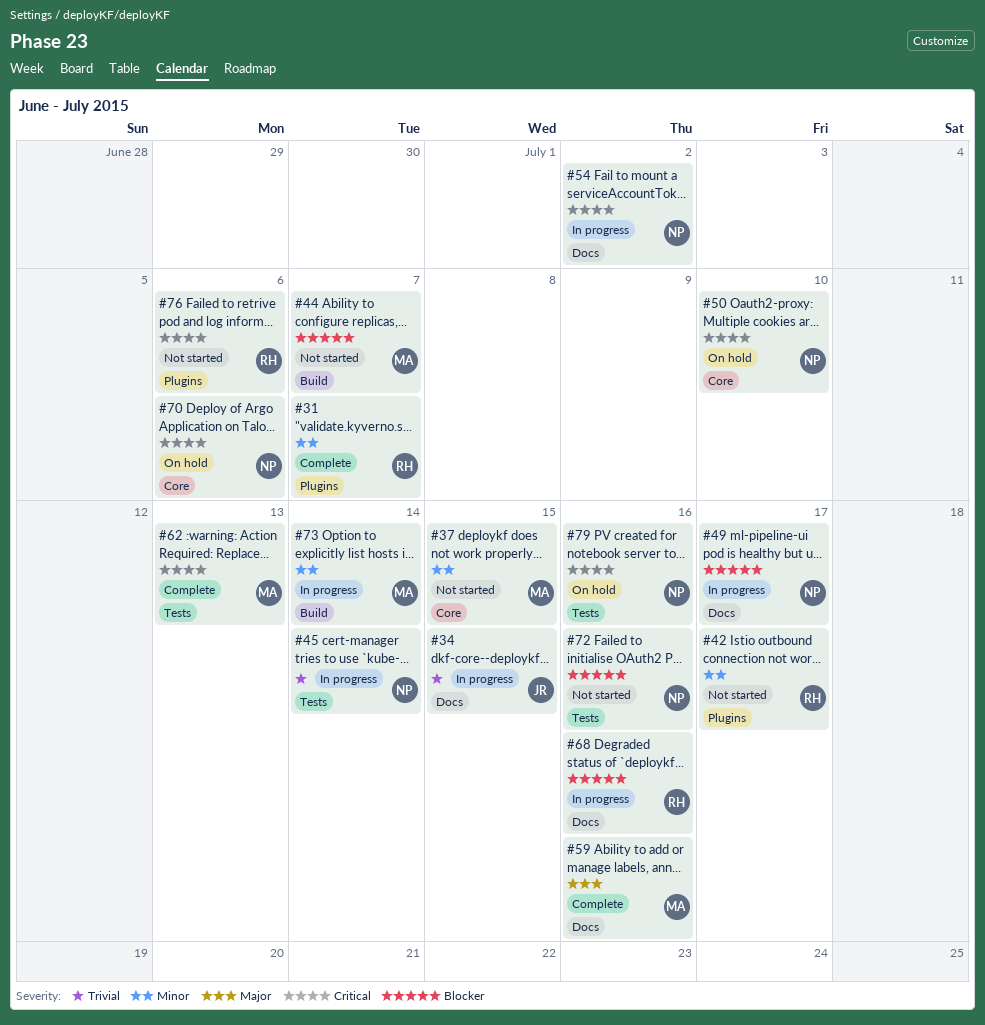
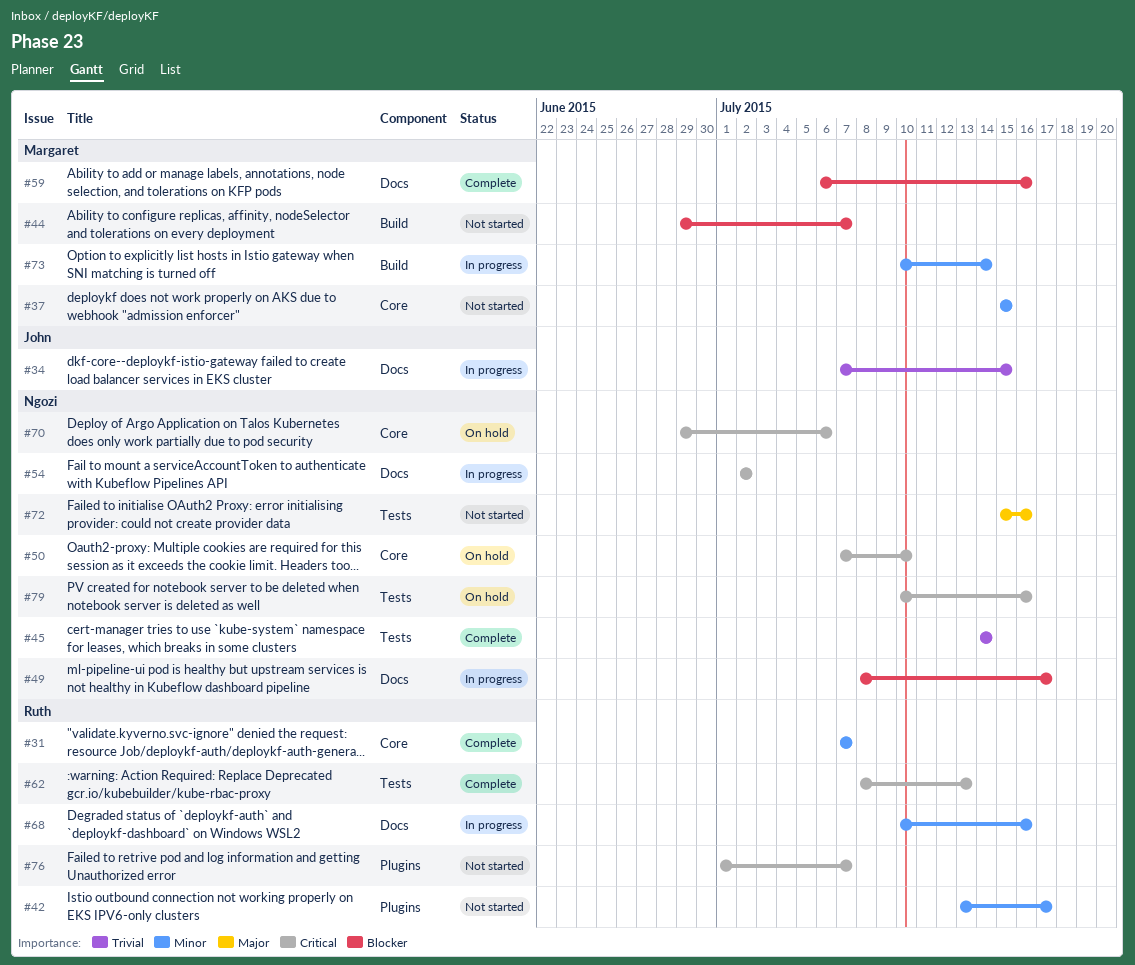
#31, label: Plugins -> Core
#45, status: In progress -> Complete
#59, priority: Major -> Blocker
#62, owner: Margaret -> Ruth
#68, priority: Blocker -> Minor
#72, priority: Blocker -> Major
#76, due: Jul 6 -> Jul 7

